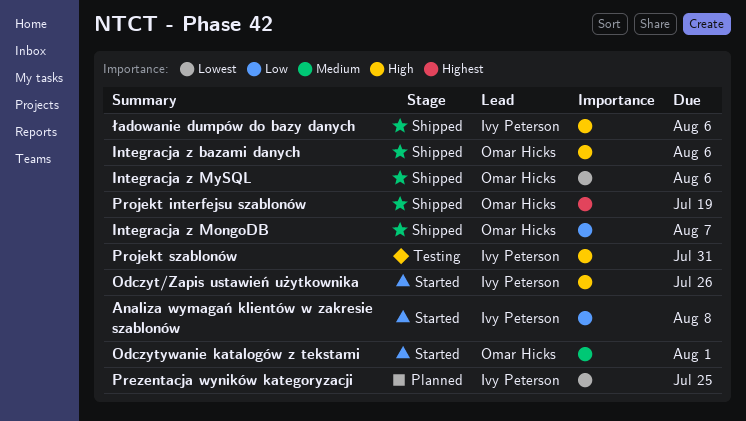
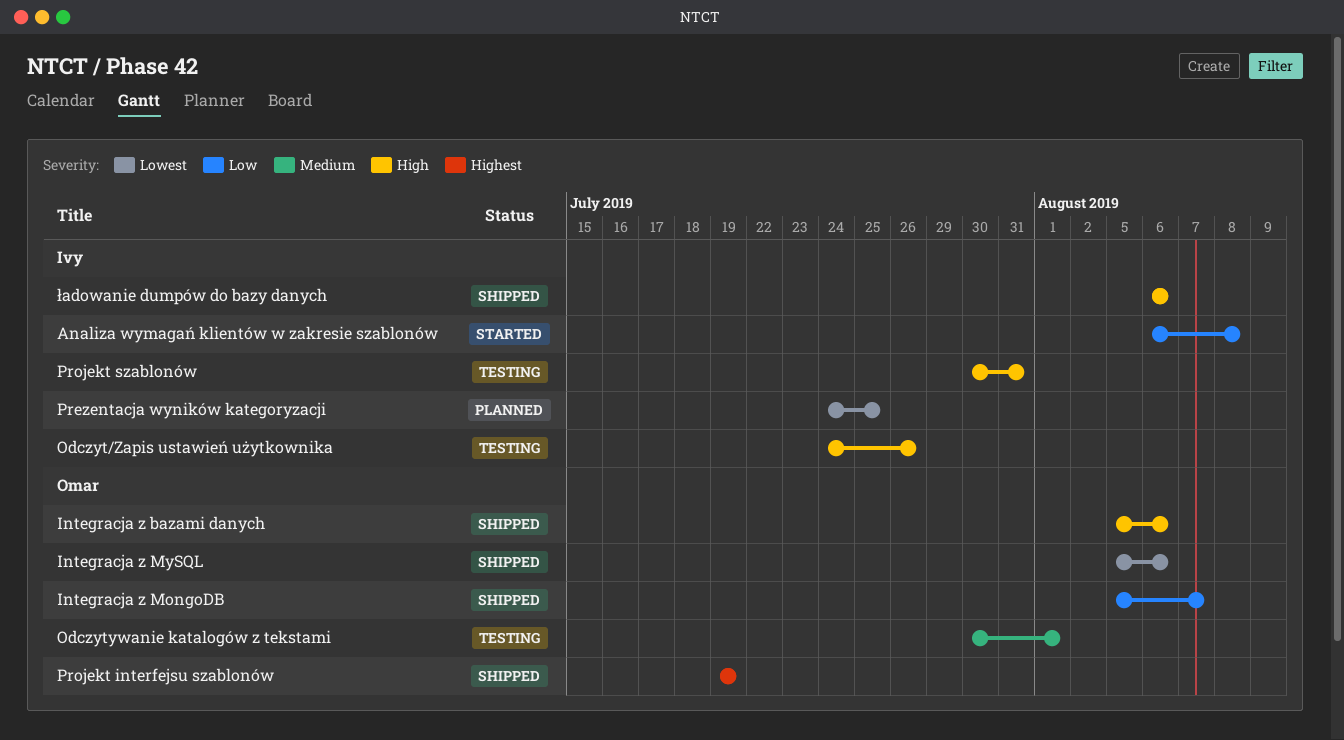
Odczyt/Zapis ustawień użytkownika, status: Started -> Testing
Odczytywanie katalogów z tekstami, status: Started -> Testing

